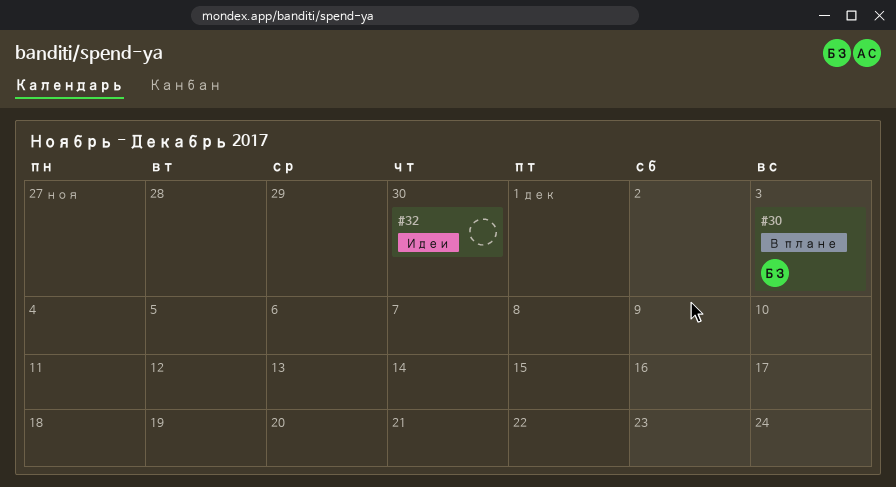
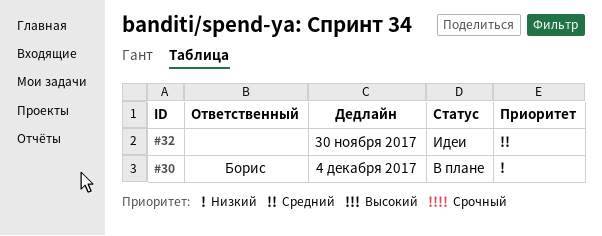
#30, due: Dec 3 -> Dec 4

